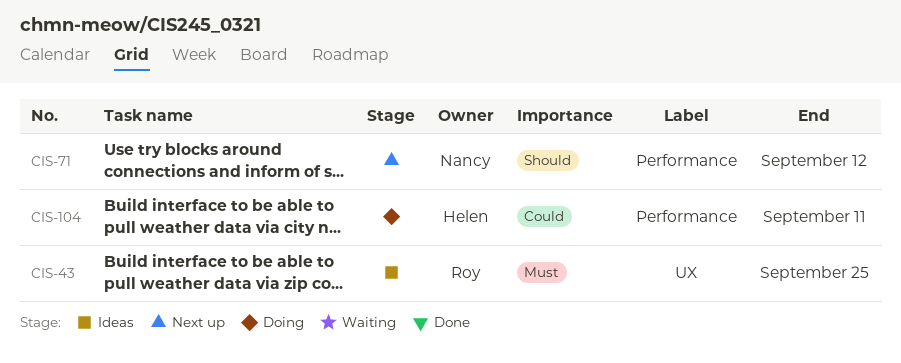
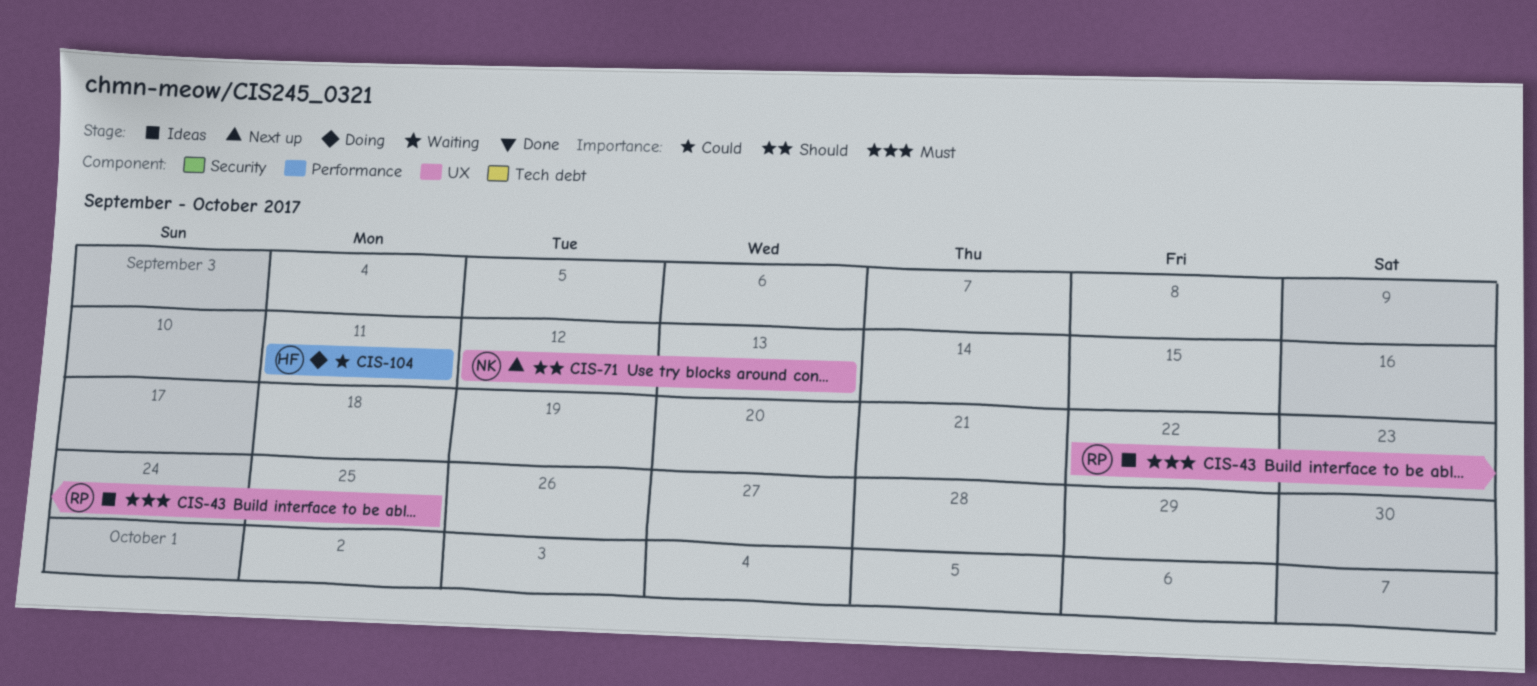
CIS-71, label: Performance -> UX
CIS-71, due: Sep 12 -> Sep 13

